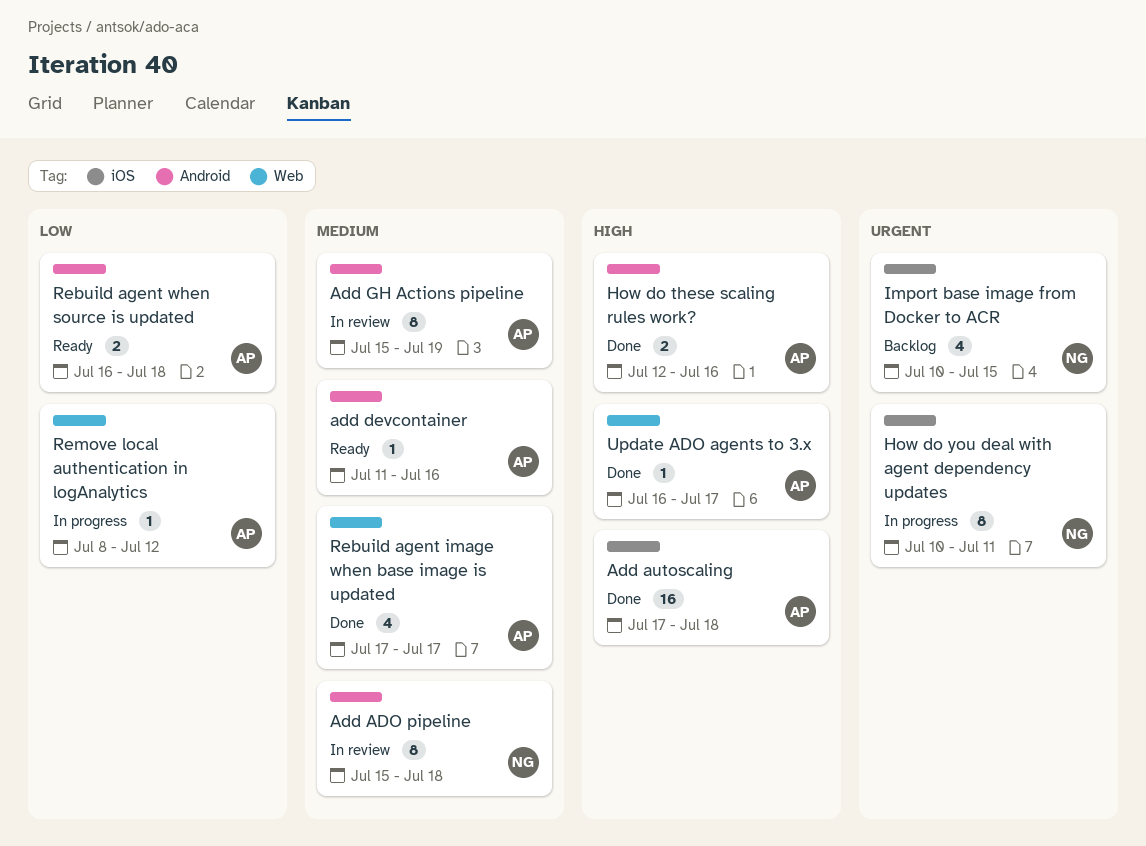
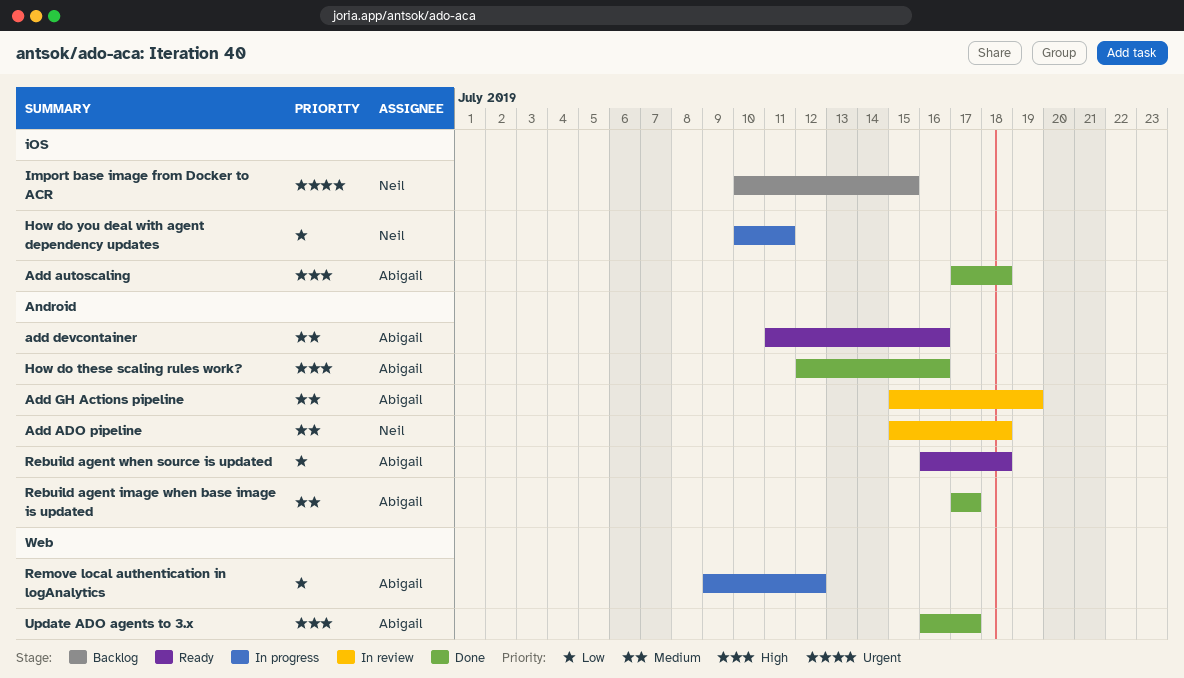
How do you deal with agent dependency updates, priority: Urgent -> Low
Rebuild agent image when base image is updated, label: Web -> Android
Remove local authentication in logAnalytics, start: Jul 8 -> Jul 9

